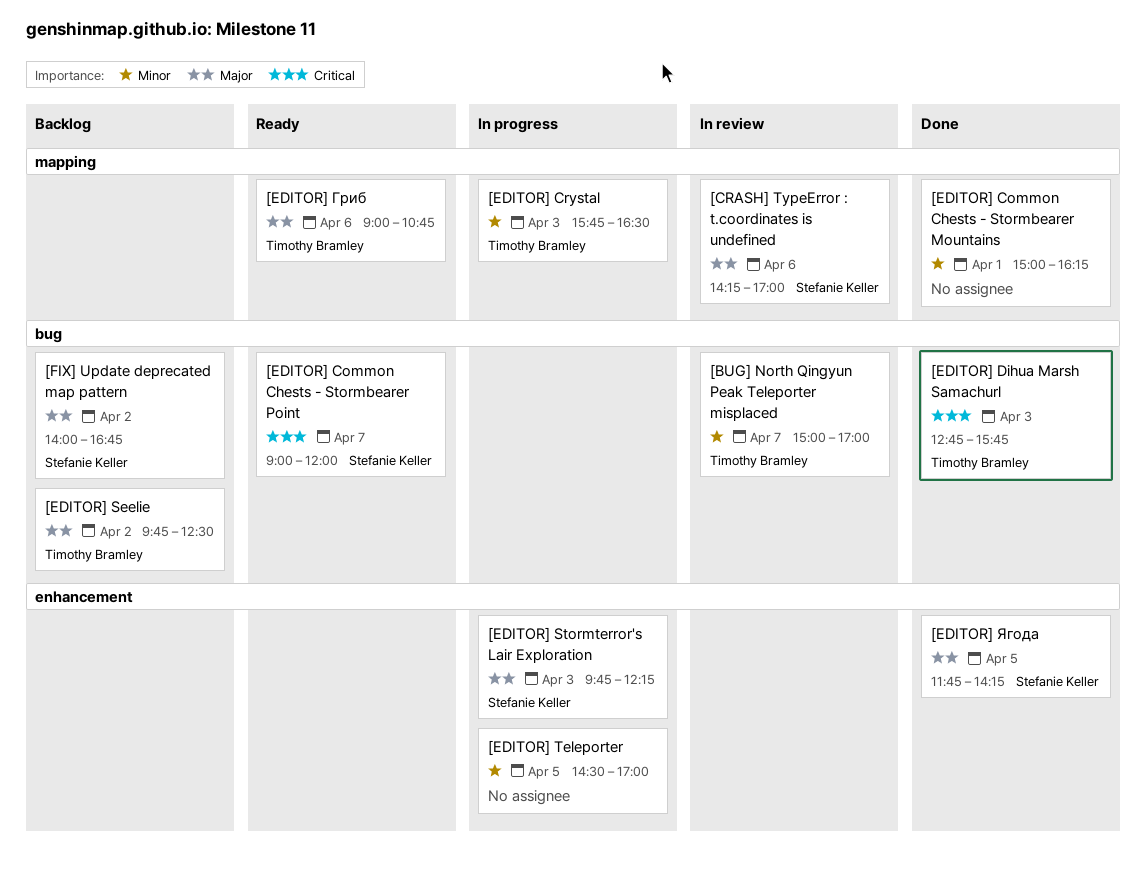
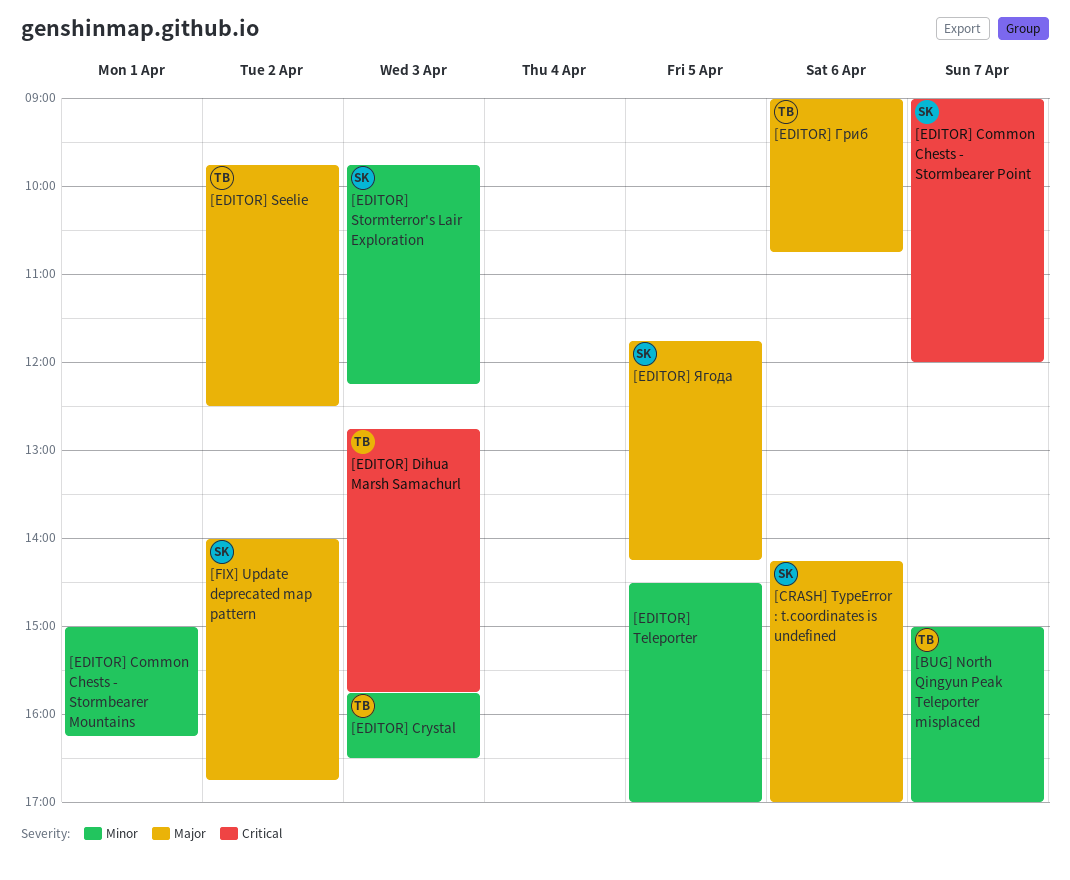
[EDITOR] Stormterror's Lair Exploration, priority: Major -> Minor

